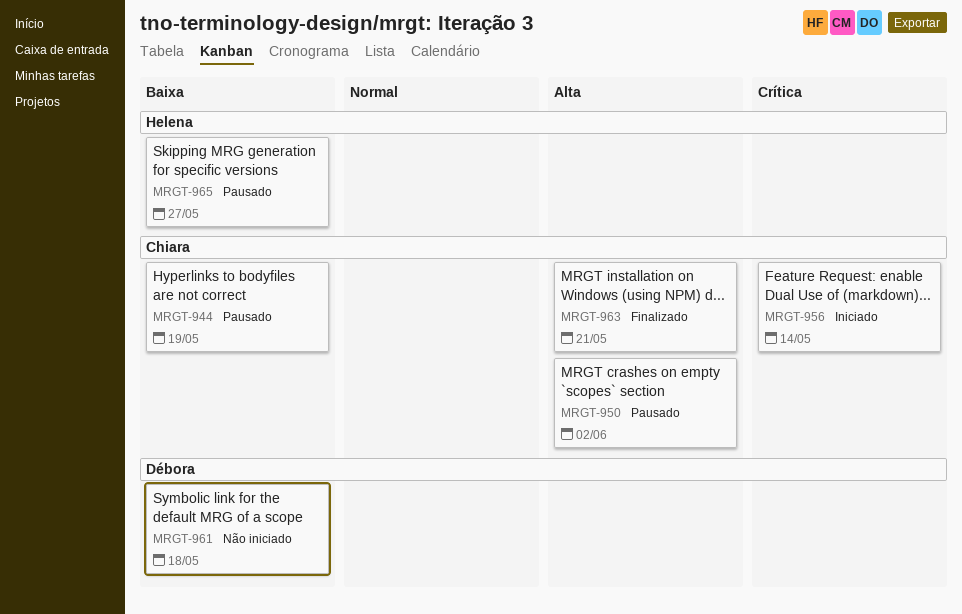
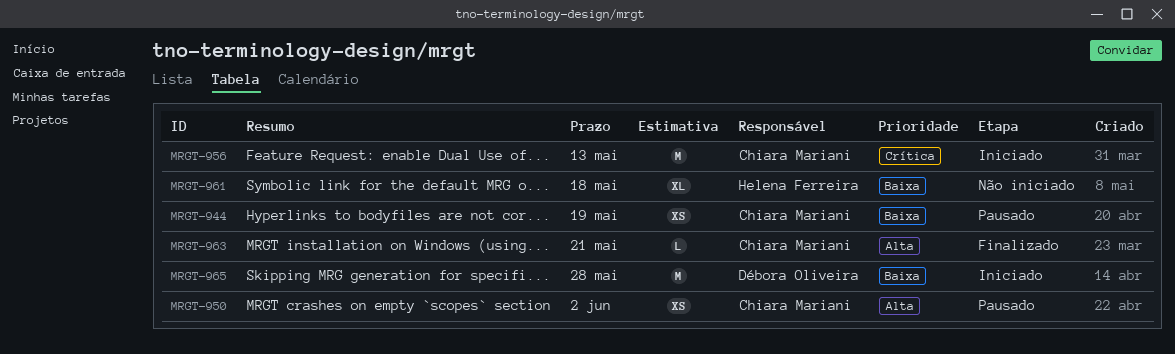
MRGT-956, due: May 14 -> May 13
MRGT-961, owner: Débora Oliveira -> Helena Ferreira
MRGT-965, status: Pausado -> Iniciado
MRGT-965, owner: Helena Ferreira -> Débora Oliveira
MRGT-965, due: May 27 -> May 28

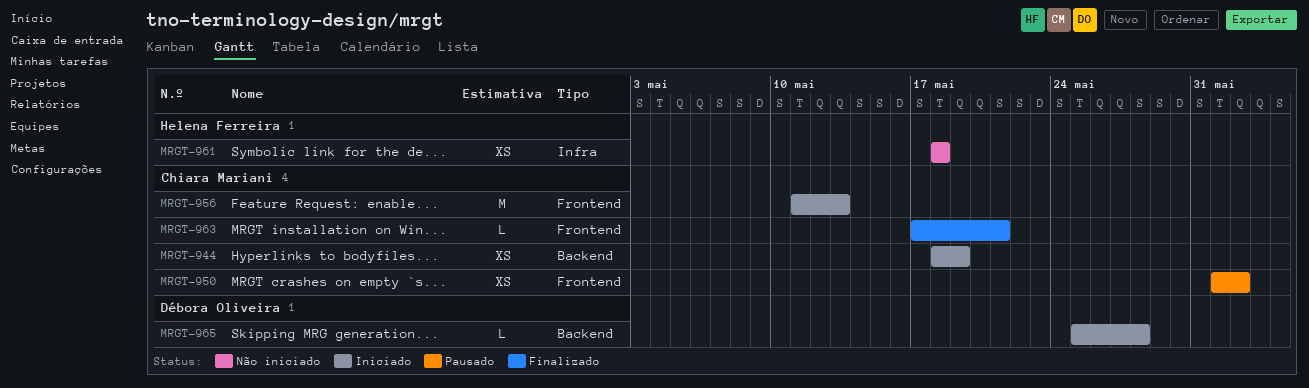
MRGT-944, status: Pausado -> Iniciado
MRGT-961, estimate: XL -> XS
MRGT-965, estimate: M -> L

